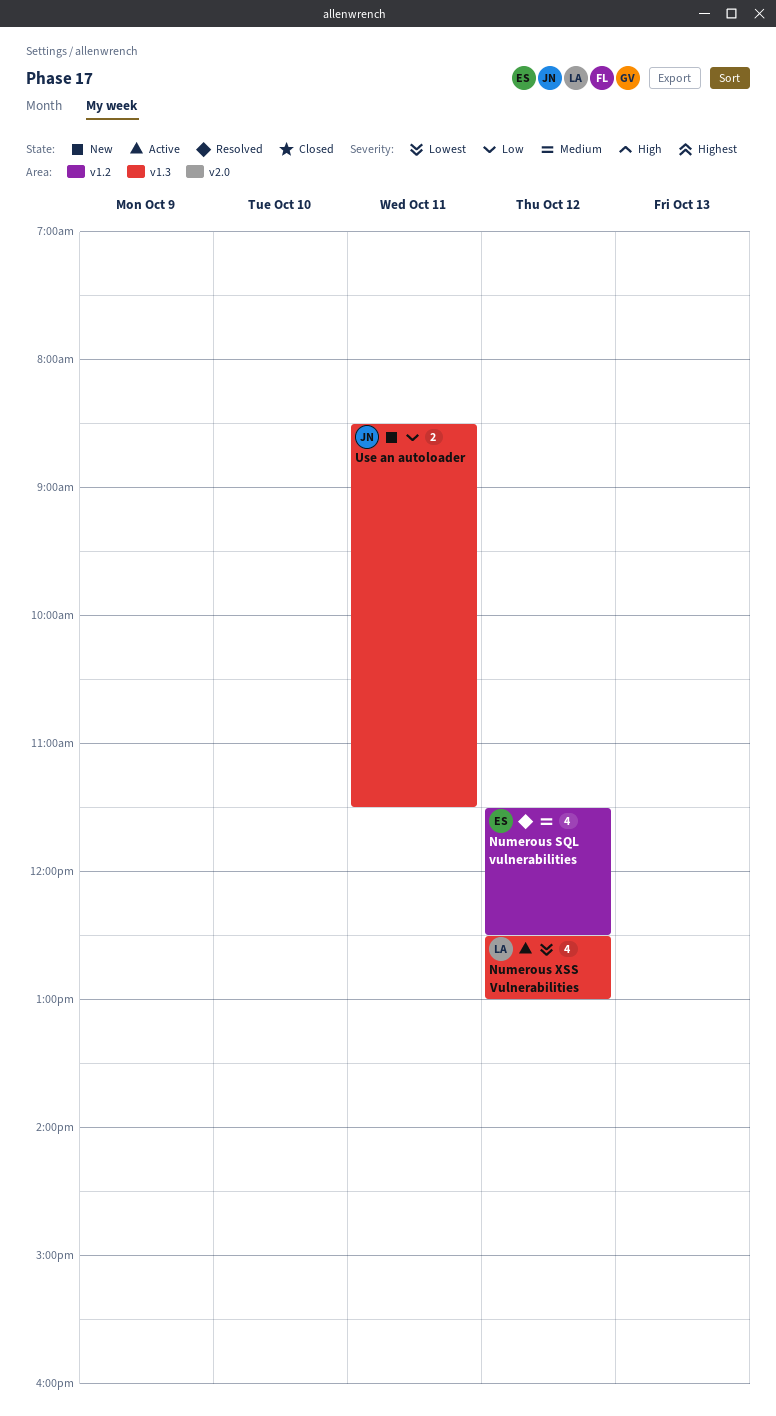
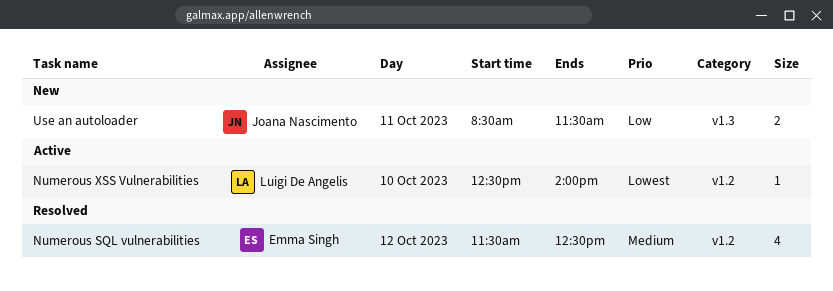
Numerous XSS Vulnerabilities, label: v1.3 -> v1.2
Numerous XSS Vulnerabilities, estimate: 4 -> 1
Numerous XSS Vulnerabilities, day: Oct 12 -> Oct 10
Numerous XSS Vulnerabilities, ends: 13:00 -> 14:00

